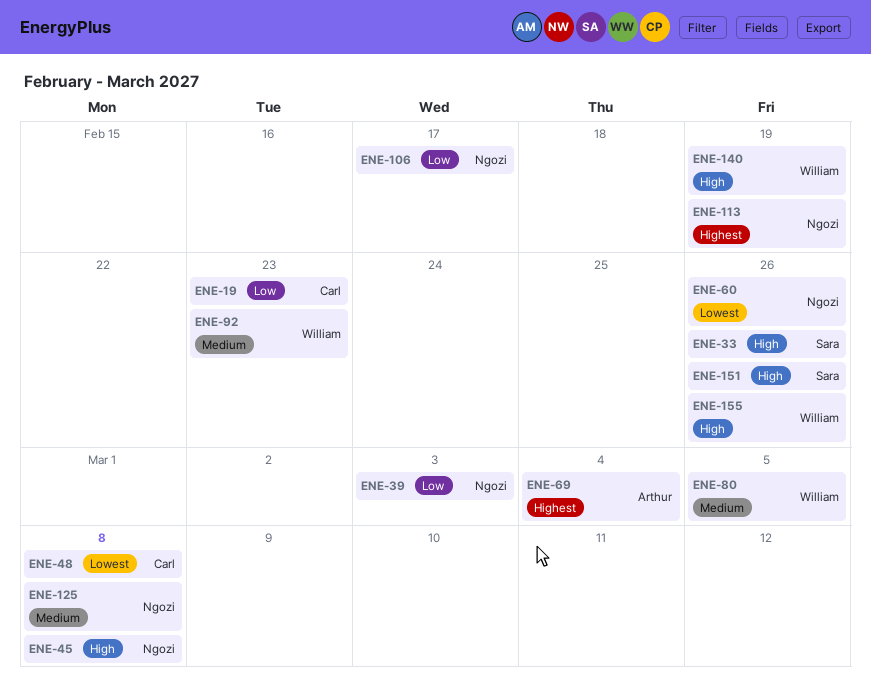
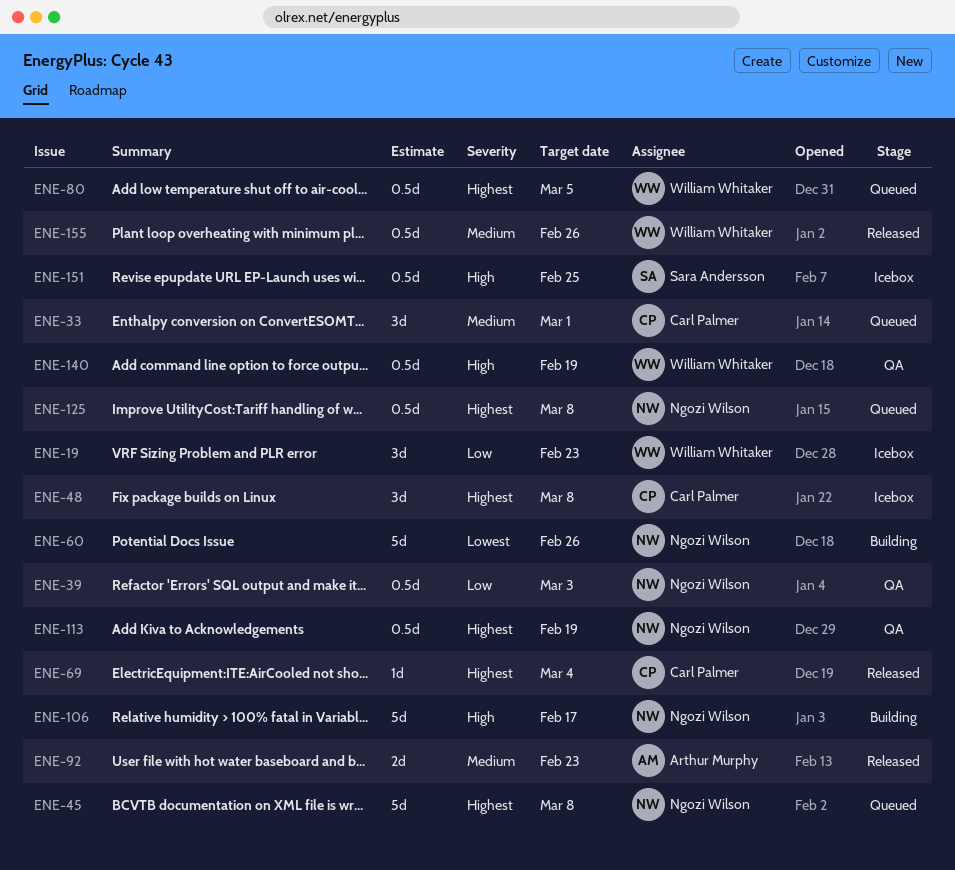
ENE-19, owner: Carl Palmer -> William Whitaker
ENE-33, owner: Sara Andersson -> Carl Palmer
ENE-33, priority: High -> Medium
ENE-33, due: Feb 26 -> Mar 1
ENE-45, priority: High -> Highest
ENE-48, priority: Lowest -> Highest
ENE-69, owner: Arthur Murphy -> Carl Palmer
ENE-80, priority: Medium -> Highest
ENE-92, owner: William Whitaker -> Arthur Murphy
ENE-106, priority: Low -> High
ENE-125, priority: Medium -> Highest
ENE-151, due: Feb 26 -> Feb 25
ENE-155, priority: High -> Medium

